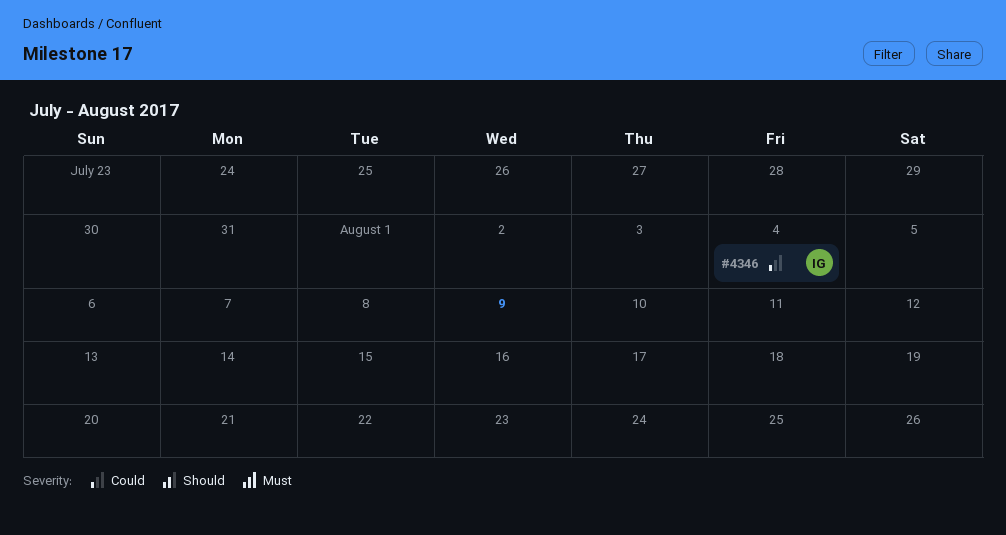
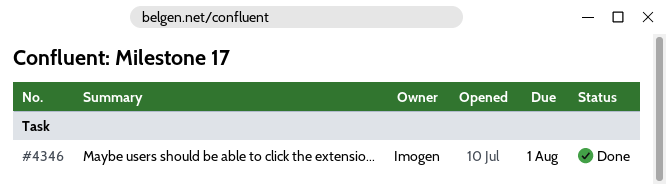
#4346, due: Aug 4 -> Aug 1

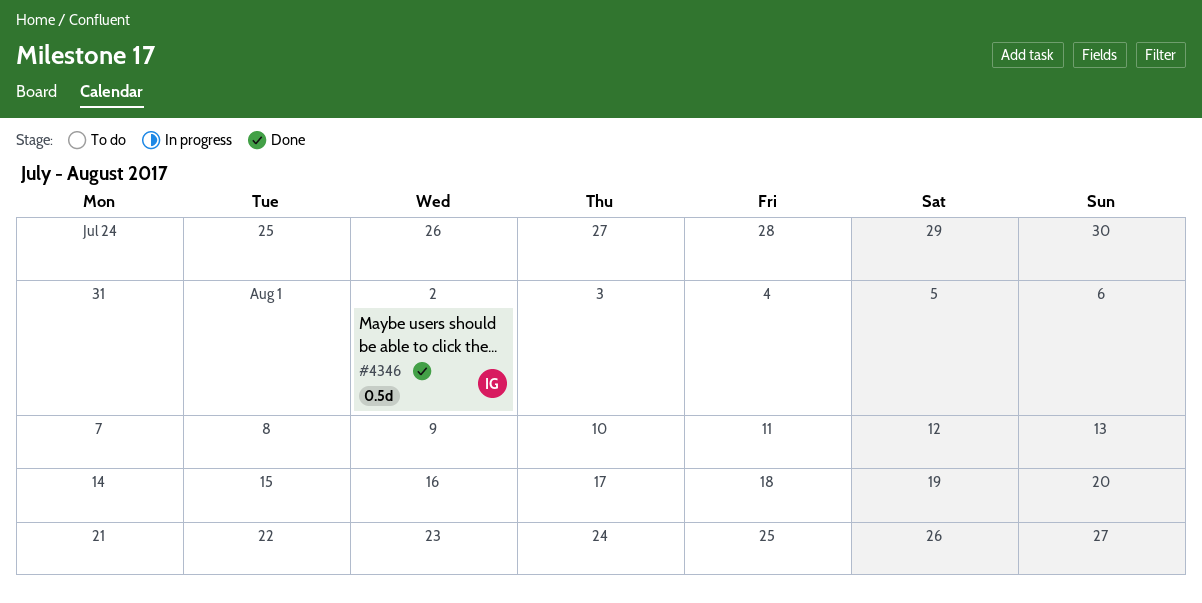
#4346, due: Aug 1 -> Aug 2

